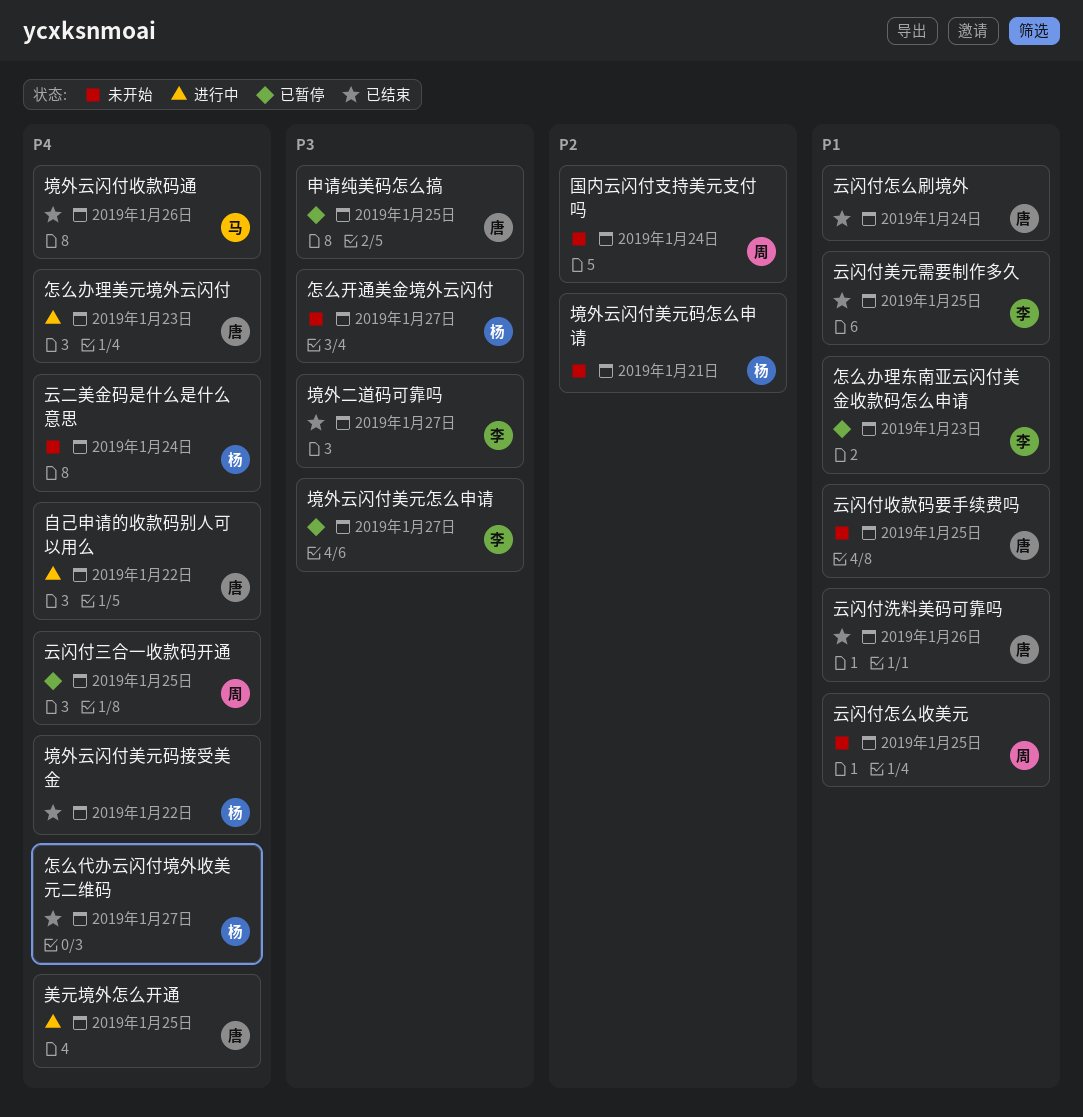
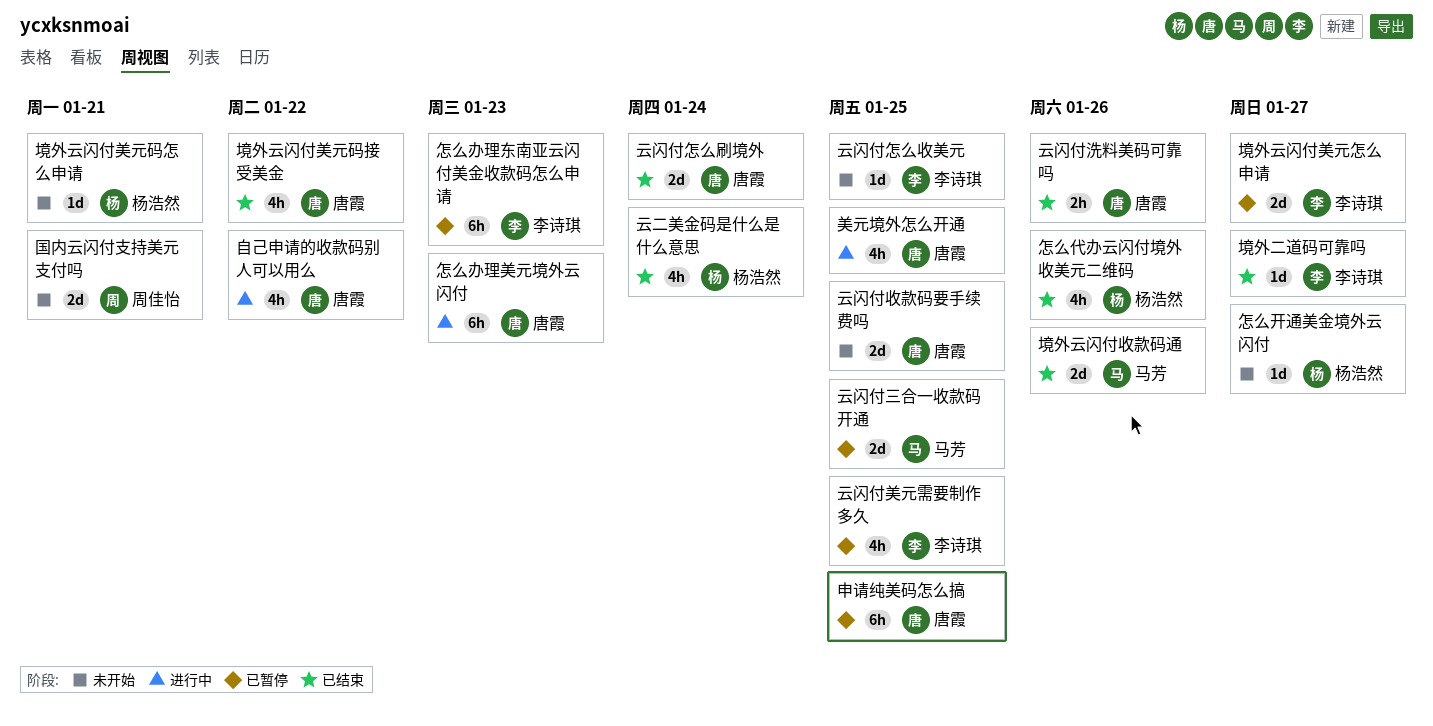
云二美金码是什么是什么意思, status: 未开始 -> 已结束
云闪付三合一收款码开通, owner: 周佳怡 -> 马芳
云闪付怎么收美元, owner: 周佳怡 -> 李诗琪
云闪付美元需要制作多久, status: 已结束 -> 已暂停
国内云闪付支持美元支付吗, due: Jan 24 -> Jan 21
境外云闪付美元码接受美金, owner: 杨浩然 -> 唐霞
怎么代办云闪付境外收美元二维码, due: Jan 27 -> Jan 26

